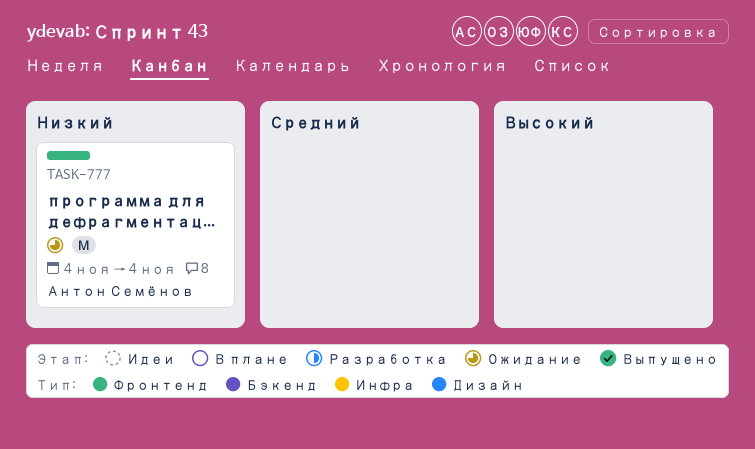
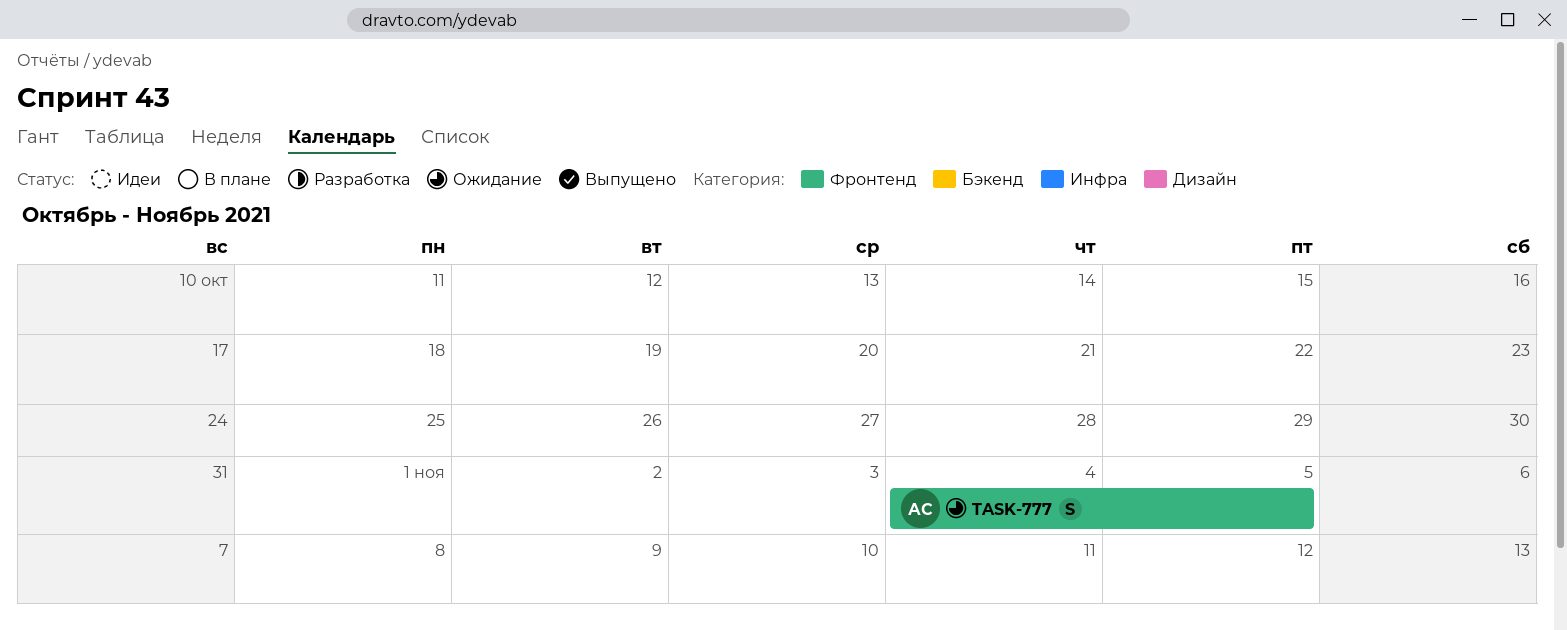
TASK-777, estimate: M -> S
TASK-777, due: Nov 4 -> Nov 5

